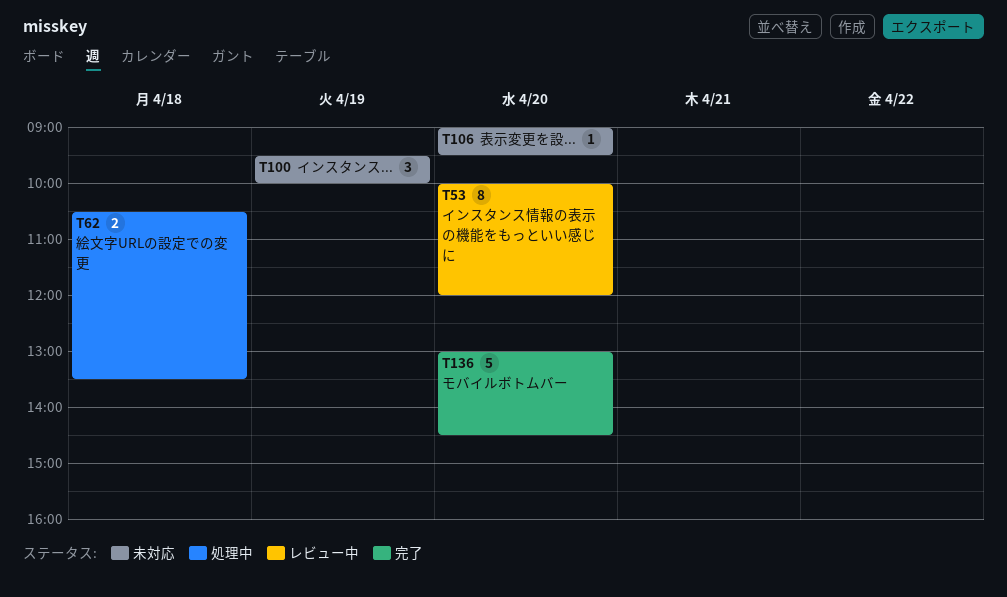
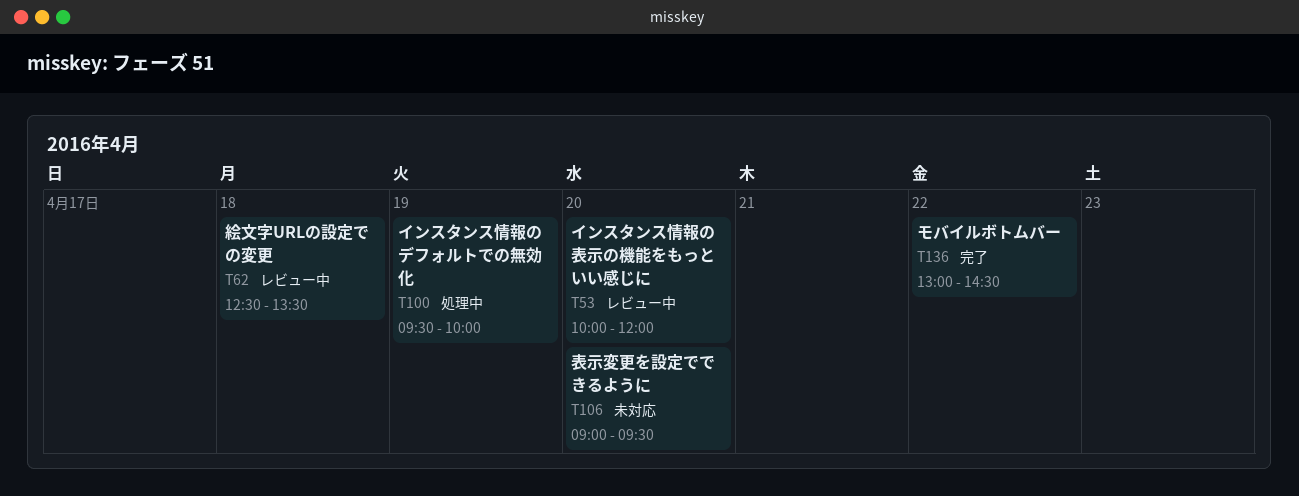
T62, status: 処理中 -> レビュー中
T62, begins: 10:30 -> 12:30
T100, status: 未対応 -> 処理中
T136, day: Apr 20 -> Apr 22

